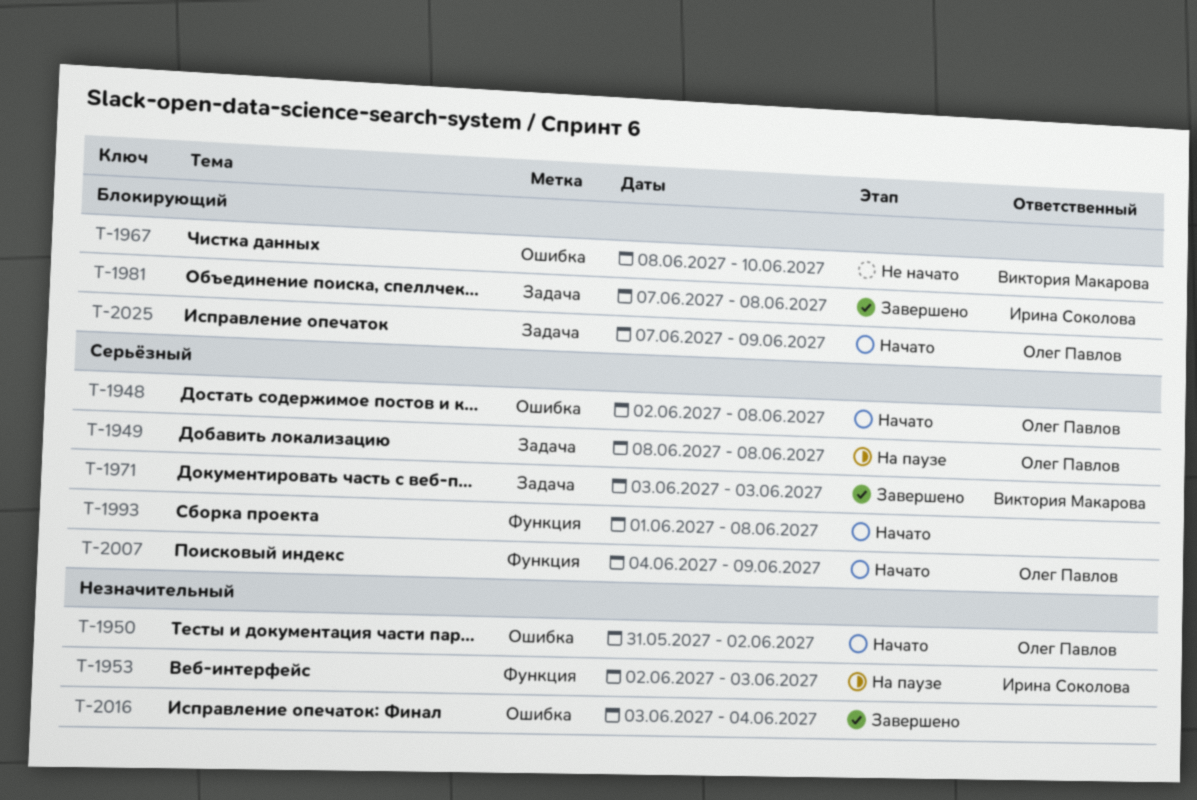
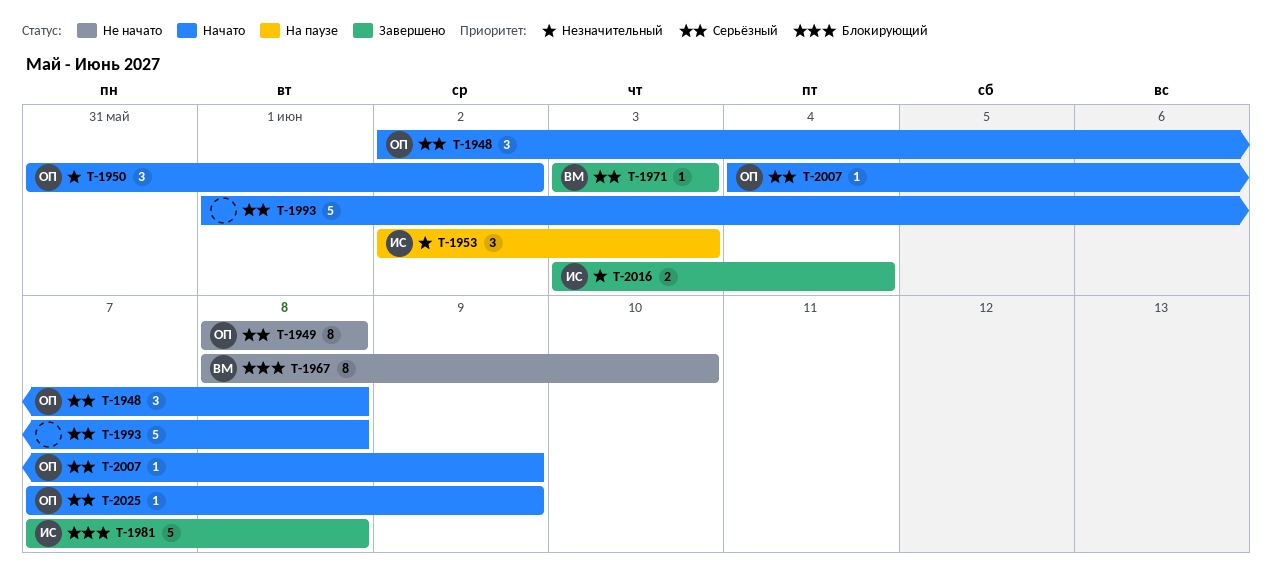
T-1949, status: На паузе -> Не начато
T-2016, owner: none -> Ирина Соколова
T-2025, priority: Блокирующий -> Серьёзный

